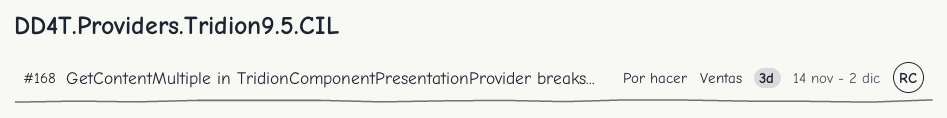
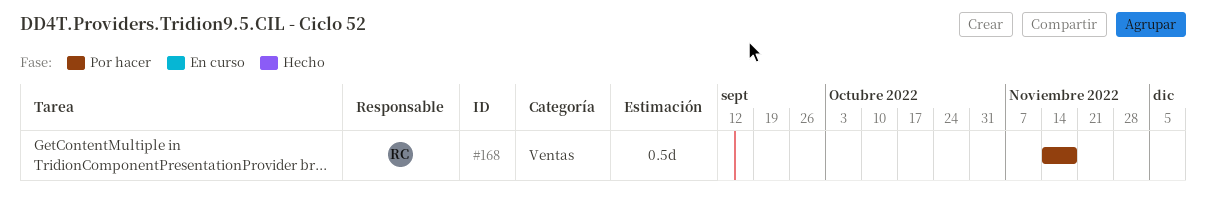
#168, estimate: 3d -> 0.5d
#168, due: Dec 2 -> Nov 18

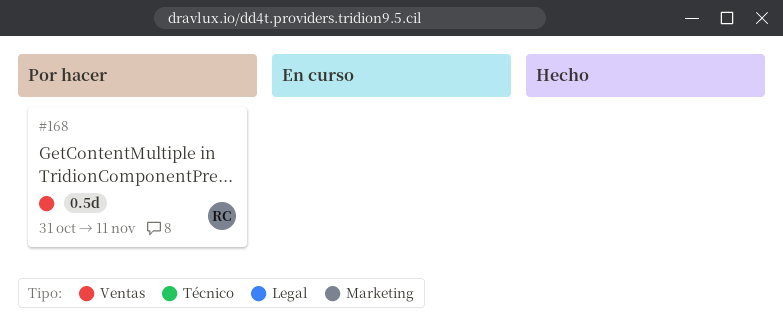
#168, start: Nov 14 -> Oct 31
#168, due: Nov 18 -> Nov 11

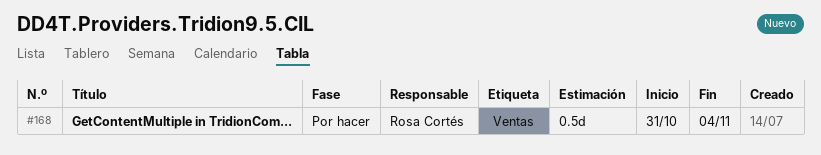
#168, due: Nov 11 -> Nov 4

